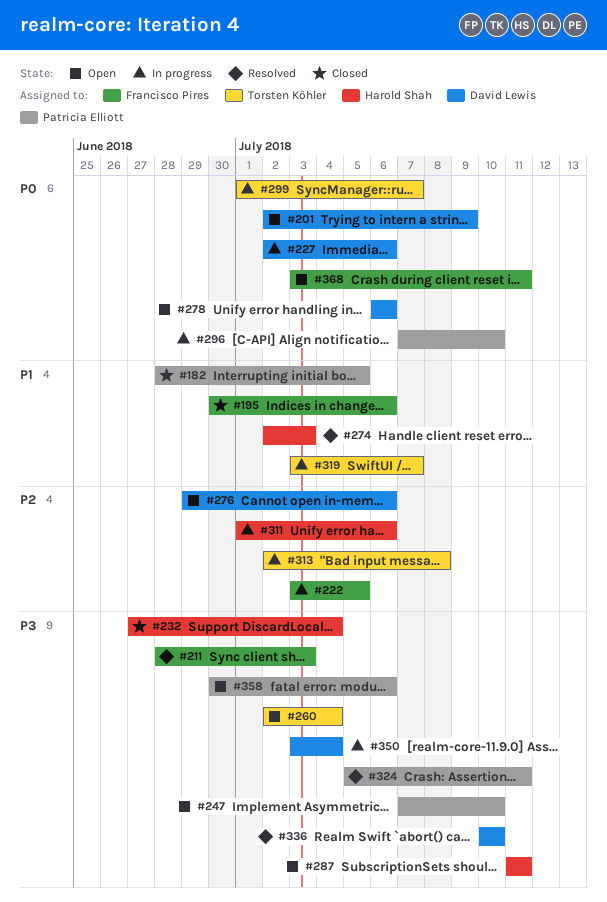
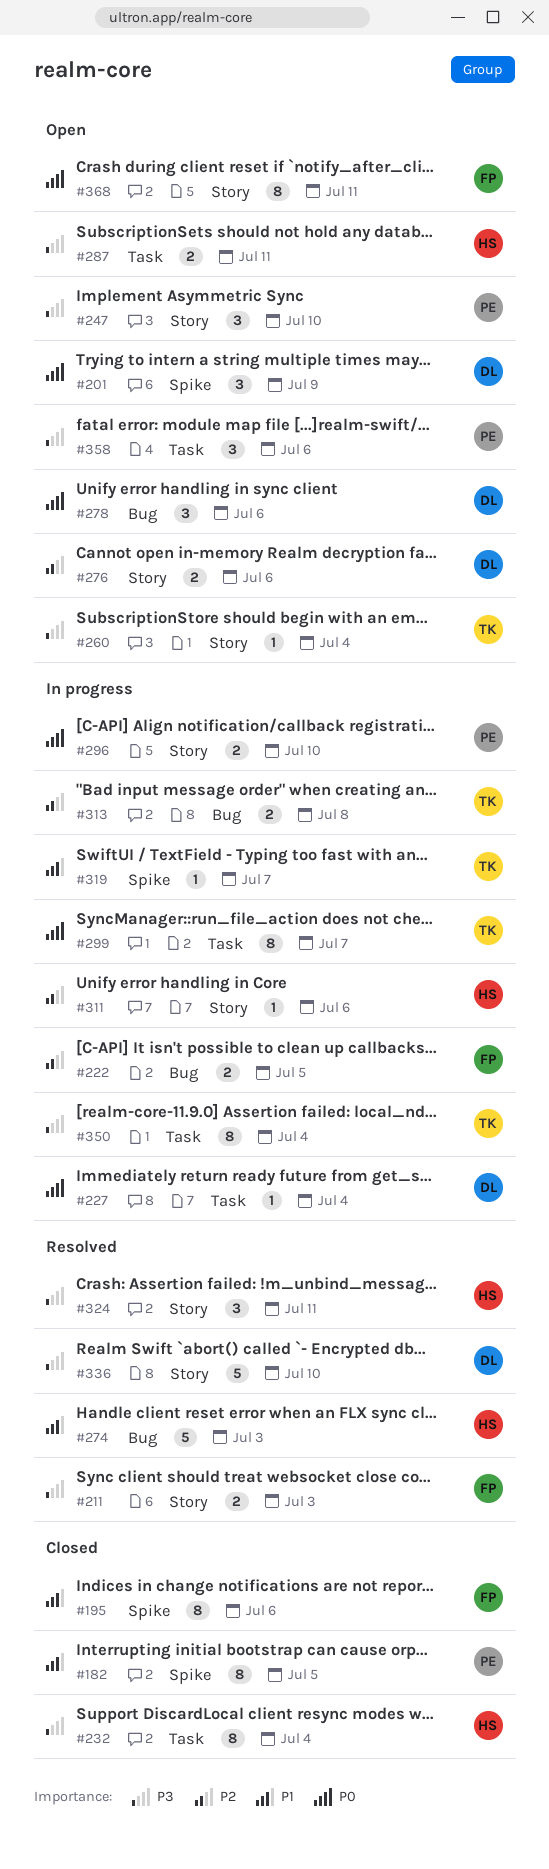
#227, due: Jul 6 -> Jul 4
#324, owner: Patricia Elliott -> Harold Shah
#350, owner: David Lewis -> Torsten Köhler

